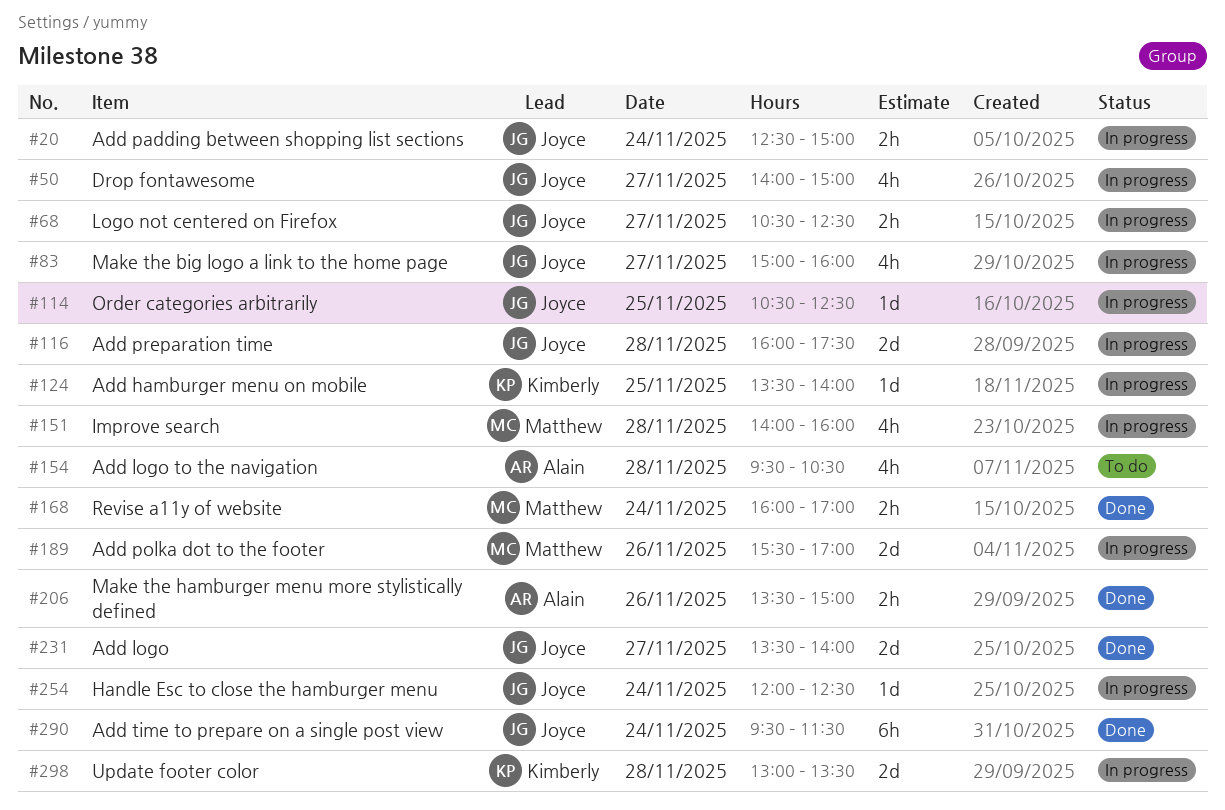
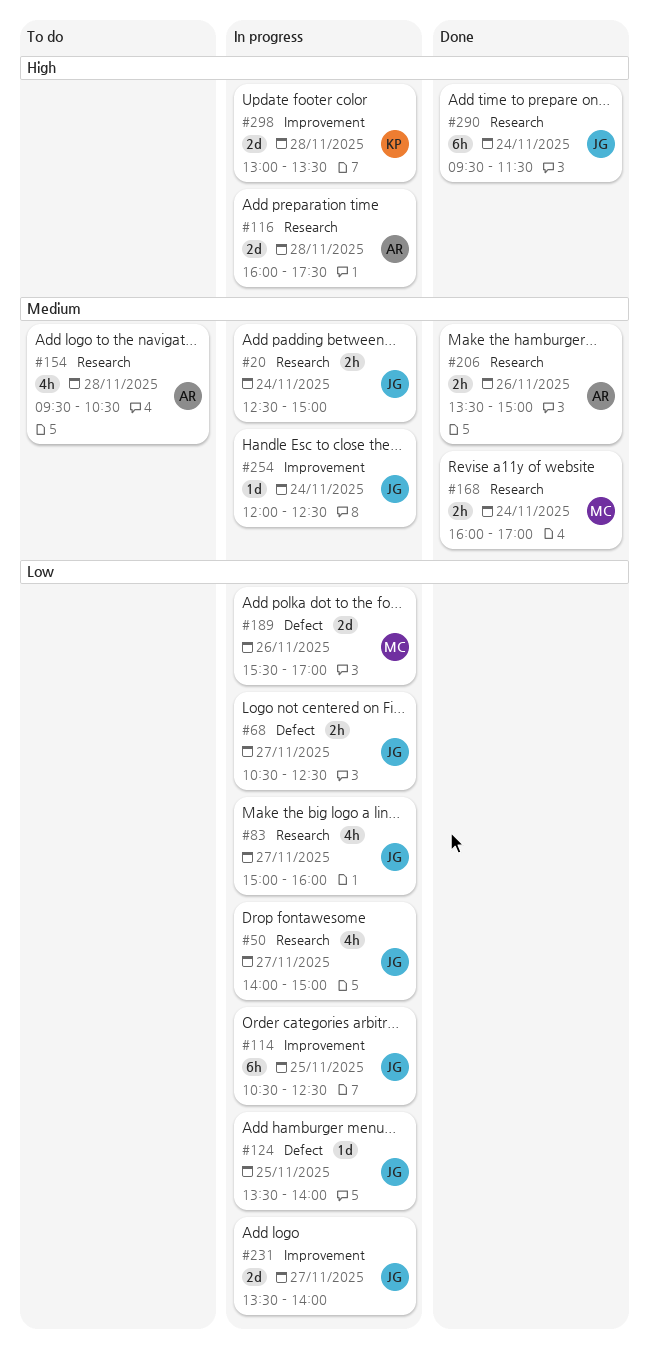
#114, estimate: 1d -> 6h
#116, owner: Joyce -> Alain
#124, owner: Kimberly -> Joyce
#151: present -> none
#231, status: Done -> In progress

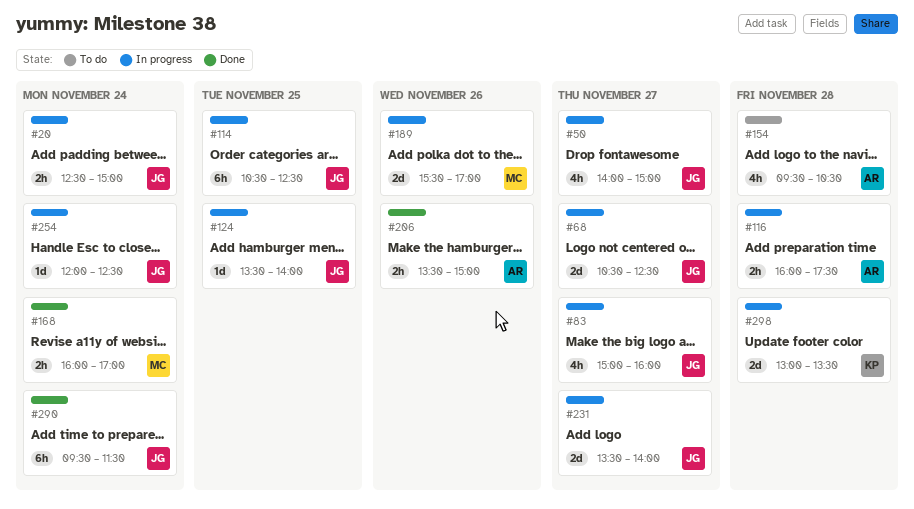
#68, estimate: 2h -> 2d
#116, estimate: 2d -> 2h

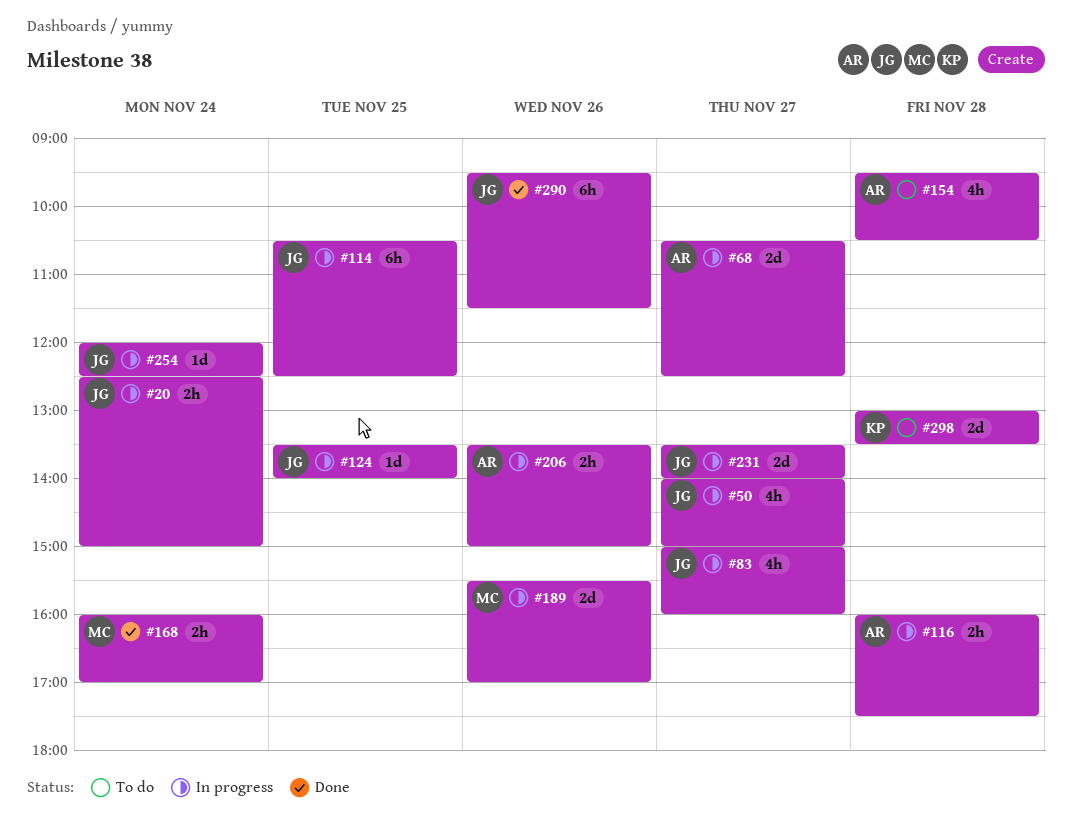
#68, owner: JG -> AR
#206, status: Done -> In progress
#290, day: Nov 24 -> Nov 26
#298, status: In progress -> To do

